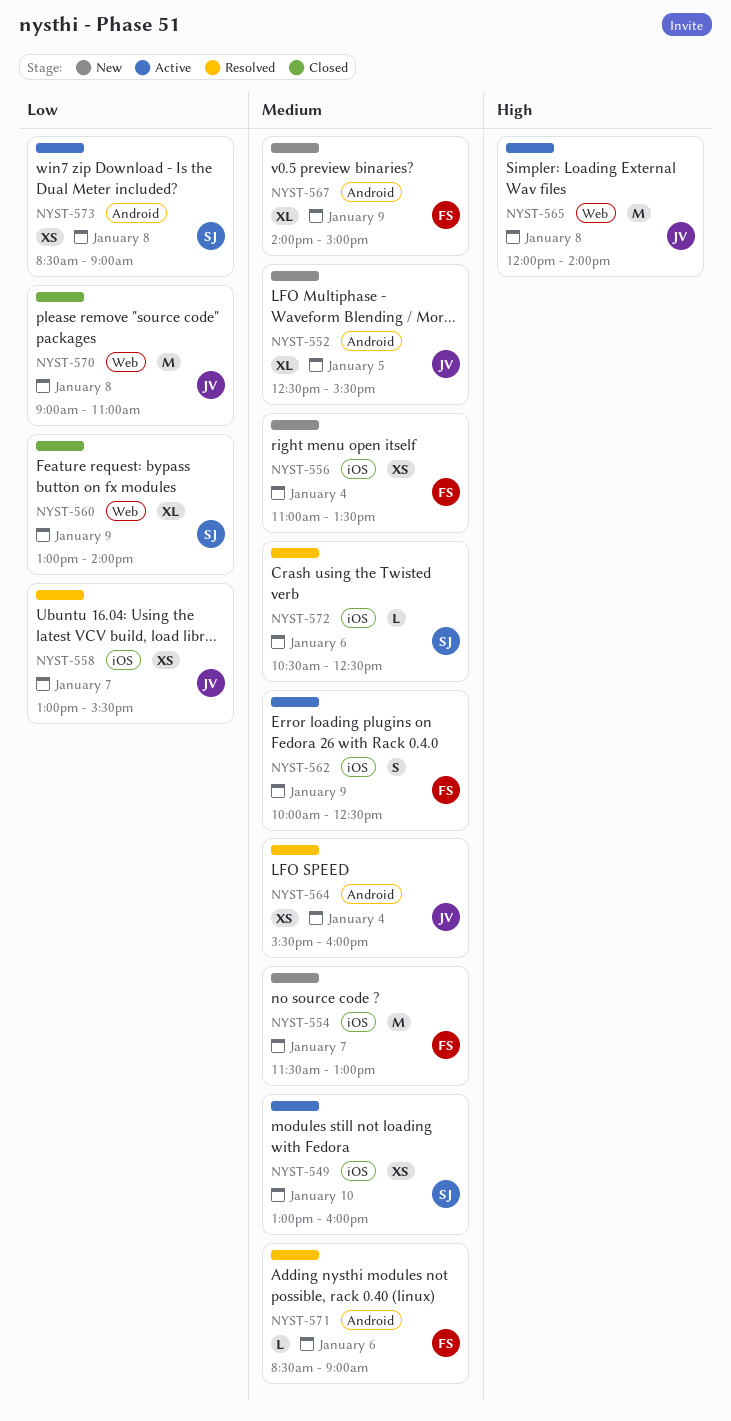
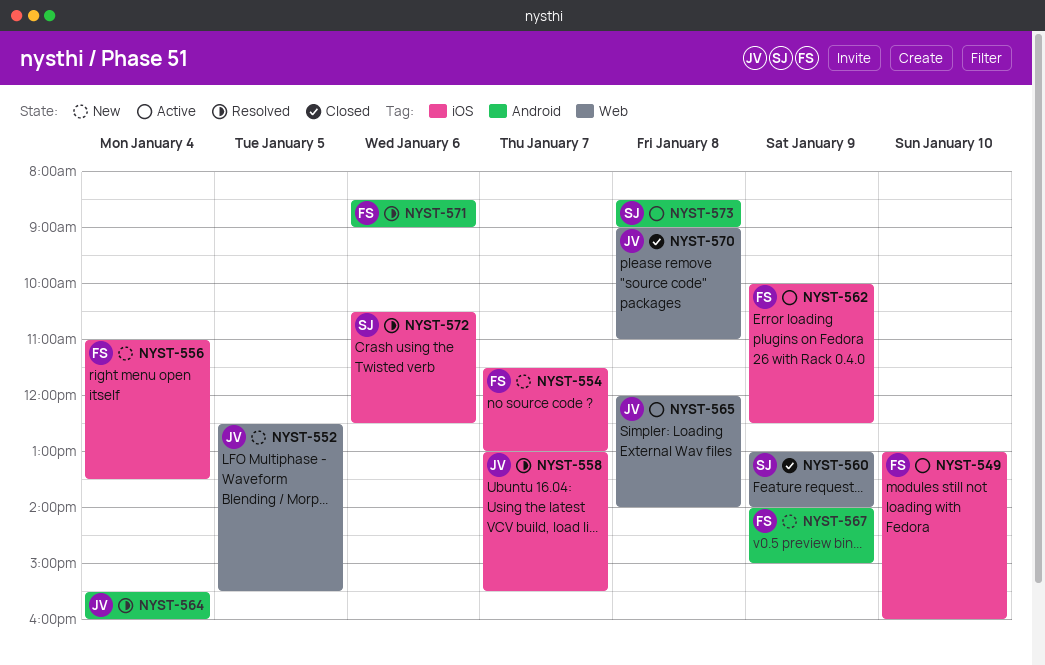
NYST-549, owner: SJ -> FS
NYST-552, label: Android -> Web

